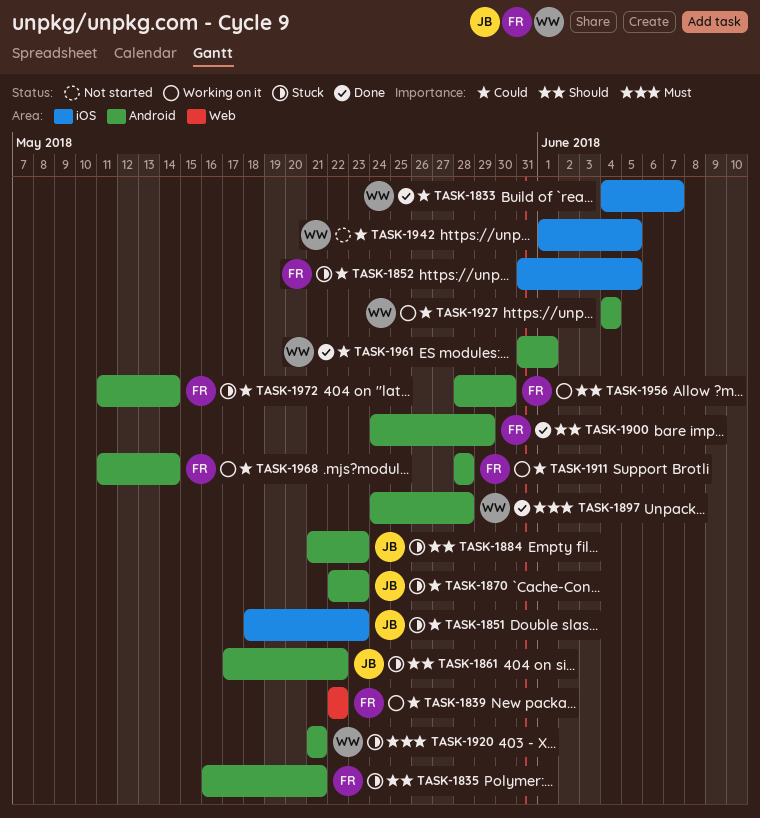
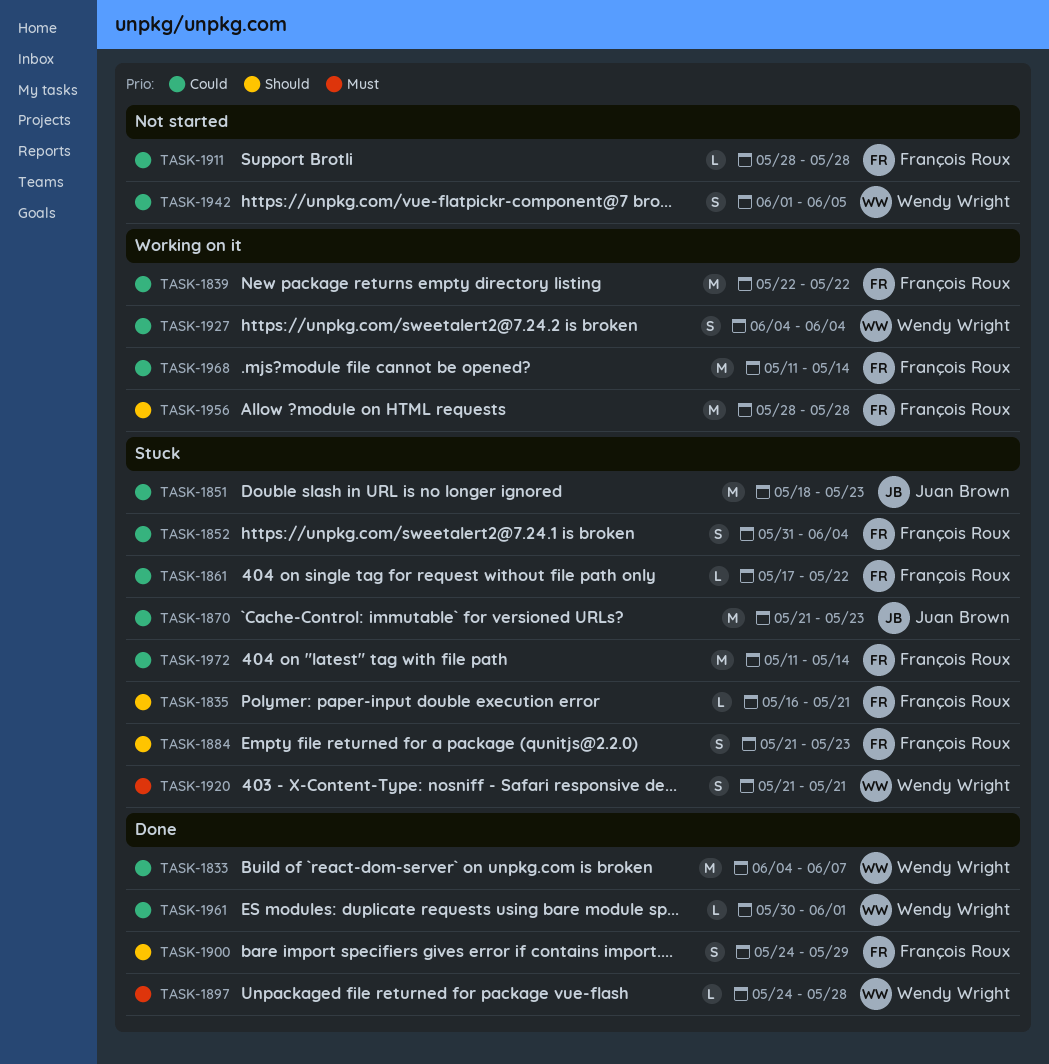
TASK-1852, due: Jun 5 -> Jun 4
TASK-1861, owner: Juan Brown -> François Roux
TASK-1861, priority: Should -> Could
TASK-1870, start: May 22 -> May 21
TASK-1884, owner: Juan Brown -> François Roux
TASK-1911, status: Working on it -> Not started
TASK-1956, due: May 30 -> May 28
TASK-1961, start: May 31 -> May 30

